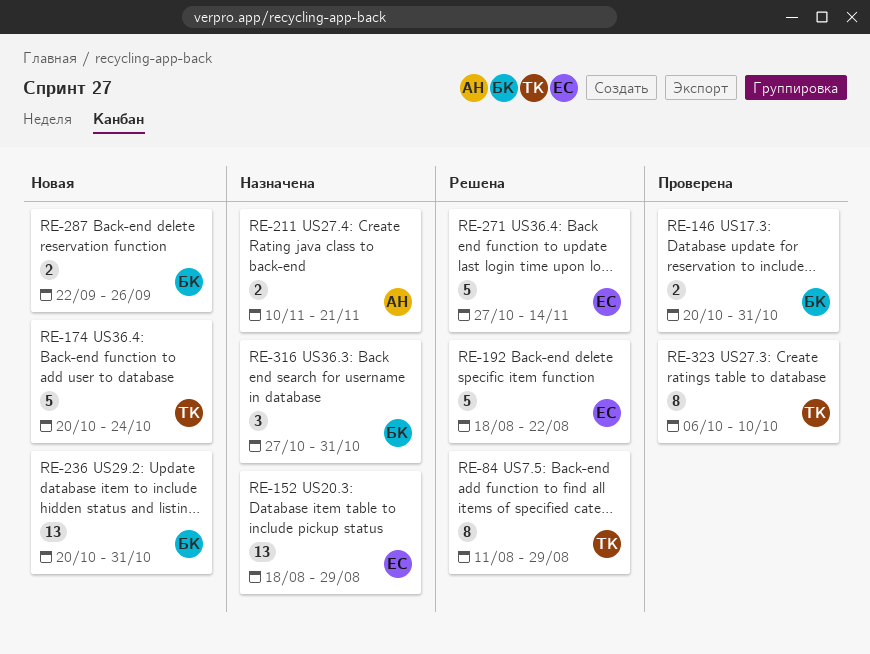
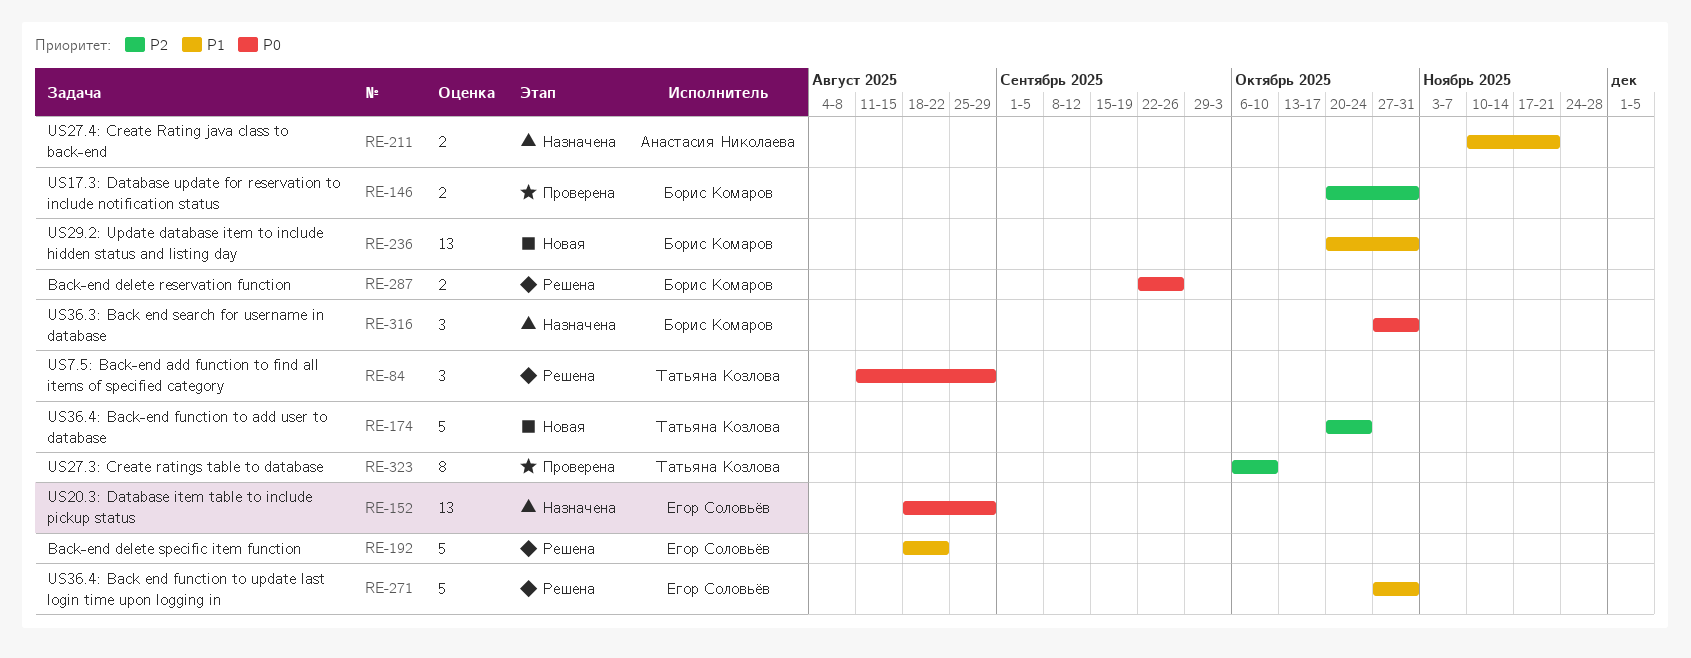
RE-84, estimate: 8 -> 3
RE-271, due: Nov 14 -> Oct 31
RE-287, status: Новая -> Решена

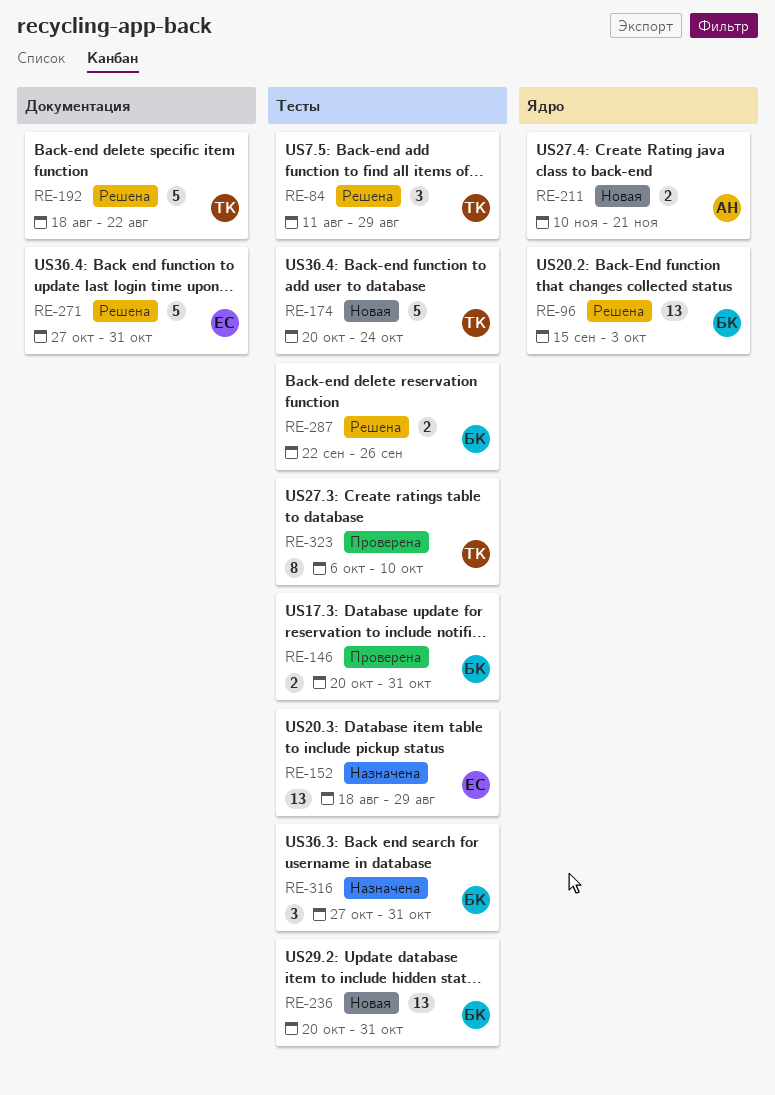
RE-96: none -> present
RE-192, owner: Егор Соловьёв -> Татьяна Козлова
RE-211, status: Назначена -> Новая

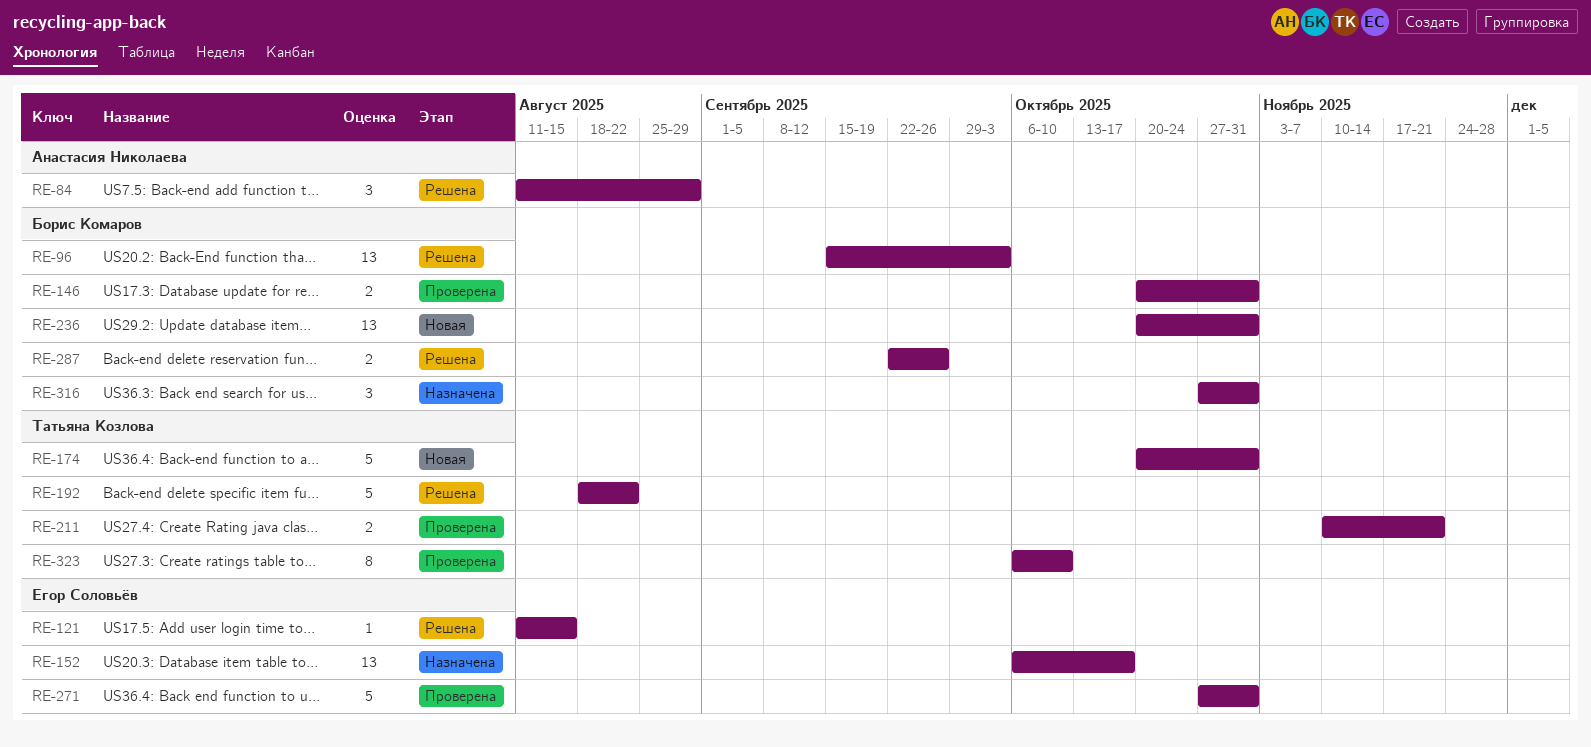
RE-84, owner: Татьяна Козлова -> Анастасия Николаева
RE-121: none -> present
RE-152, start: Aug 18 -> Oct 6
RE-152, due: Aug 29 -> Oct 17
RE-174, due: Oct 24 -> Oct 31
RE-211, status: Новая -> Проверена
RE-211, owner: Анастасия Николаева -> Татьяна Козлова
RE-271, status: Решена -> Проверена

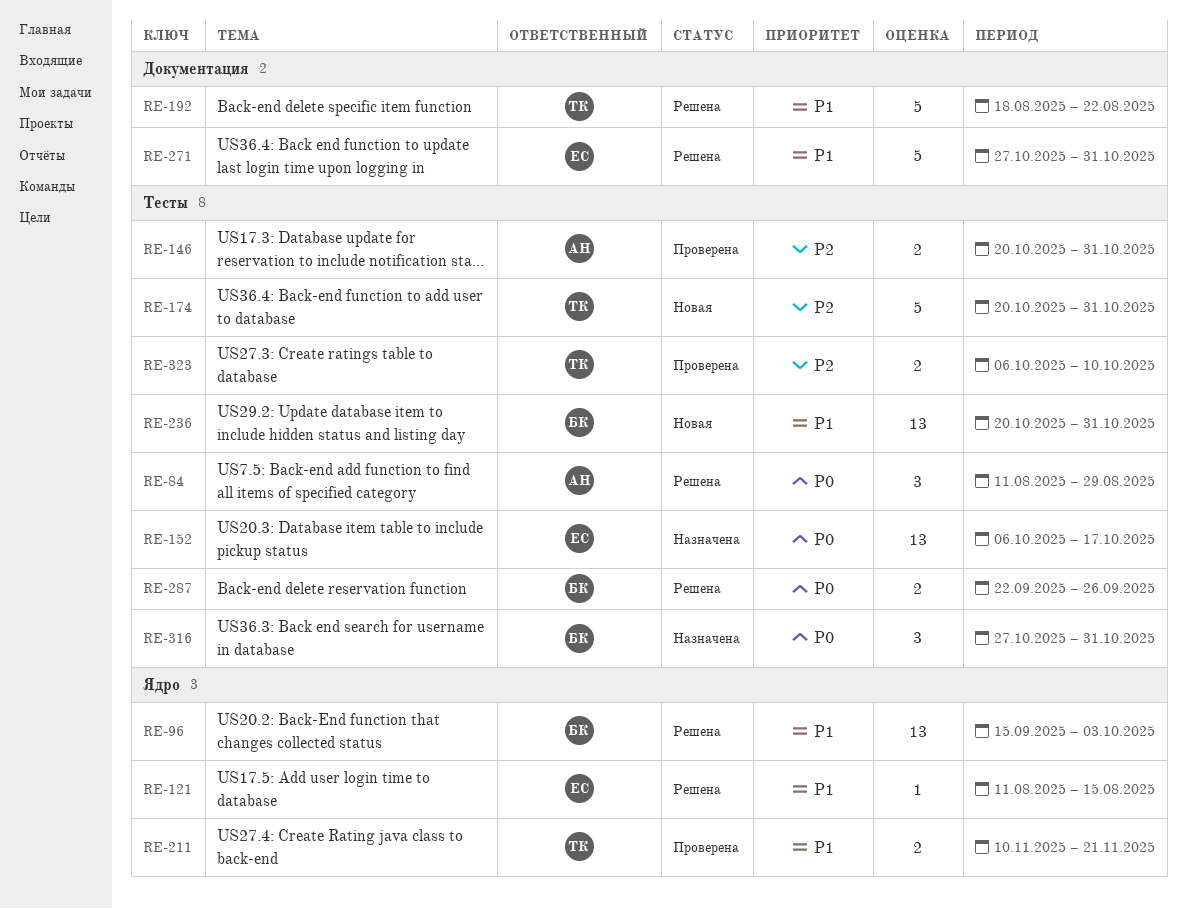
RE-146, owner: Борис Комаров -> Анастасия Николаева
RE-271, status: Проверена -> Решена
RE-323, estimate: 8 -> 2

